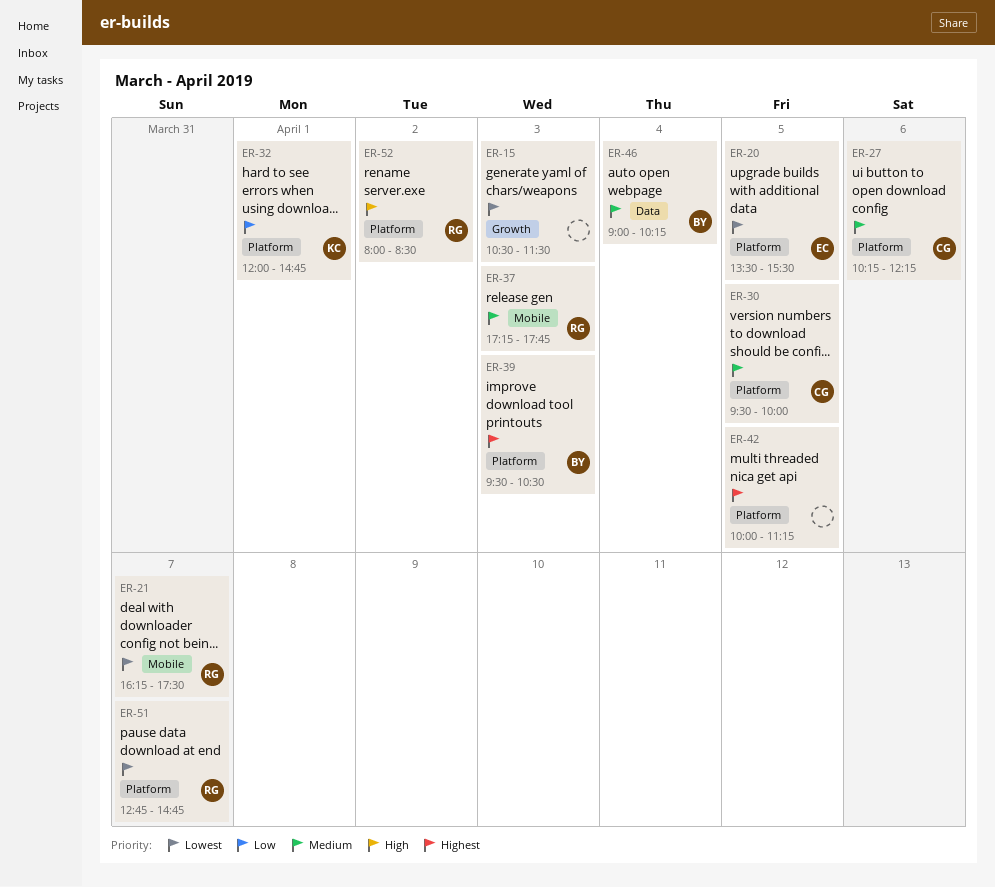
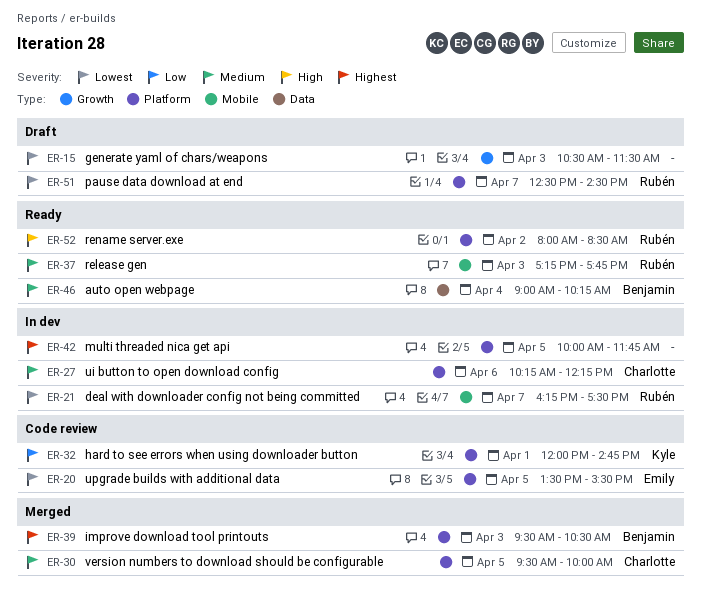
ER-42, ends: 11:15 -> 11:45
ER-51, begins: 12:45 -> 12:30
ER-51, ends: 14:45 -> 14:30

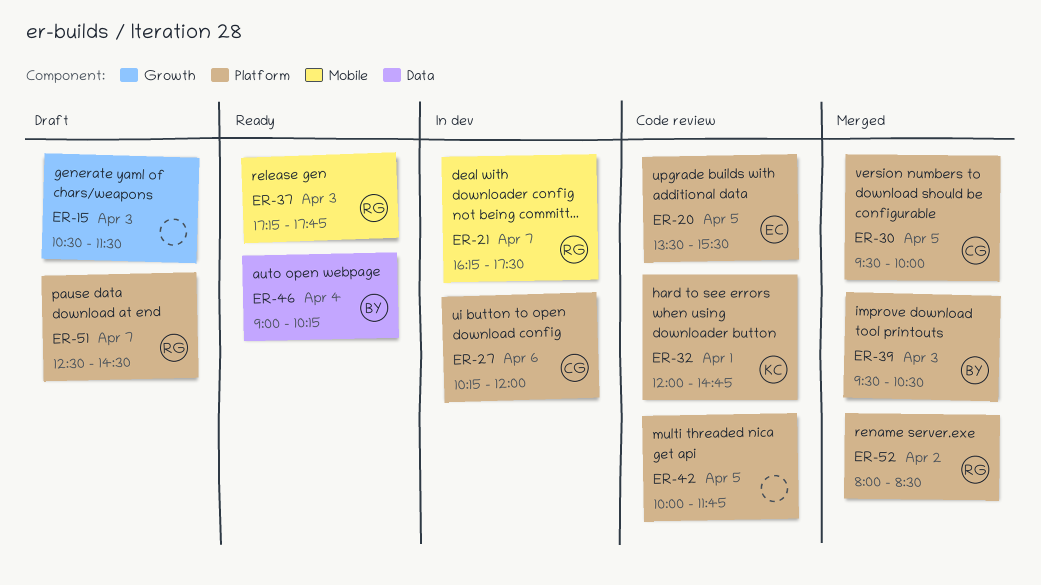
ER-27, ends: 12:15 -> 12:00
ER-42, status: In dev -> Code review
ER-52, status: Ready -> Merged

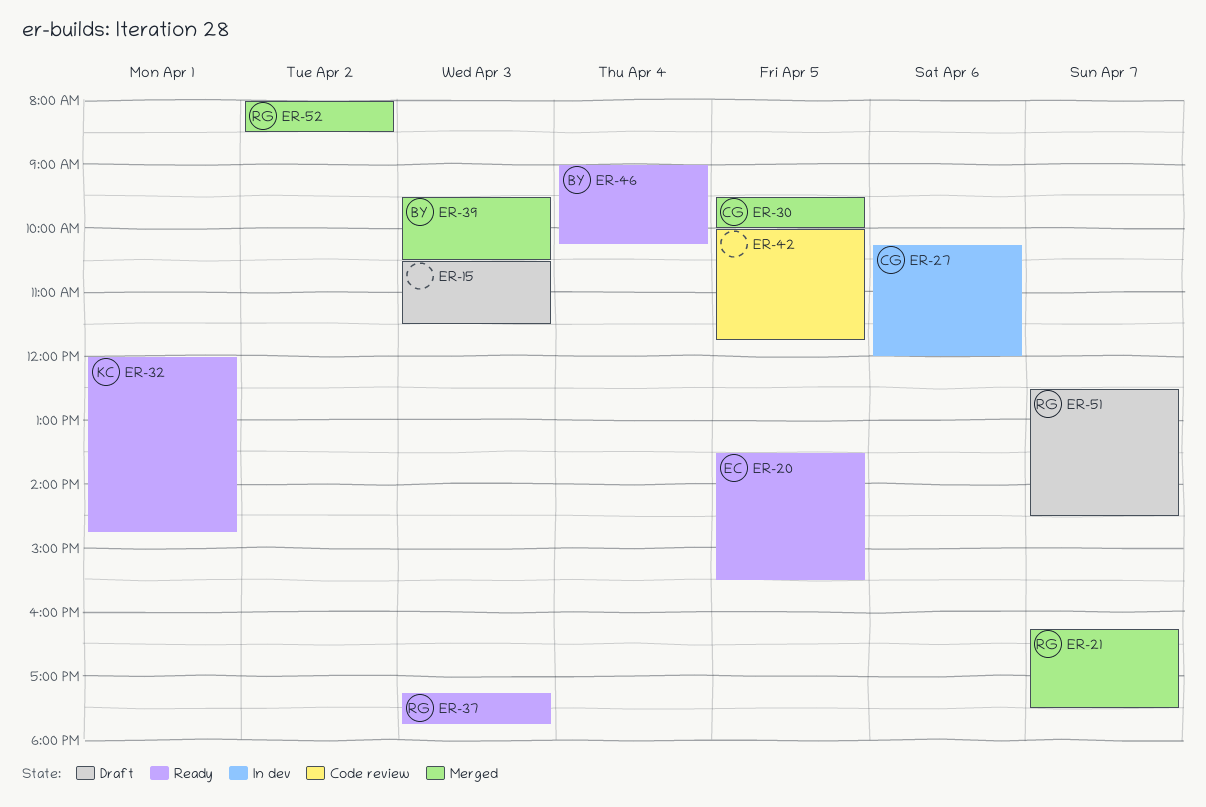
ER-20, status: Code review -> Ready
ER-21, status: In dev -> Merged
ER-32, status: Code review -> Ready

